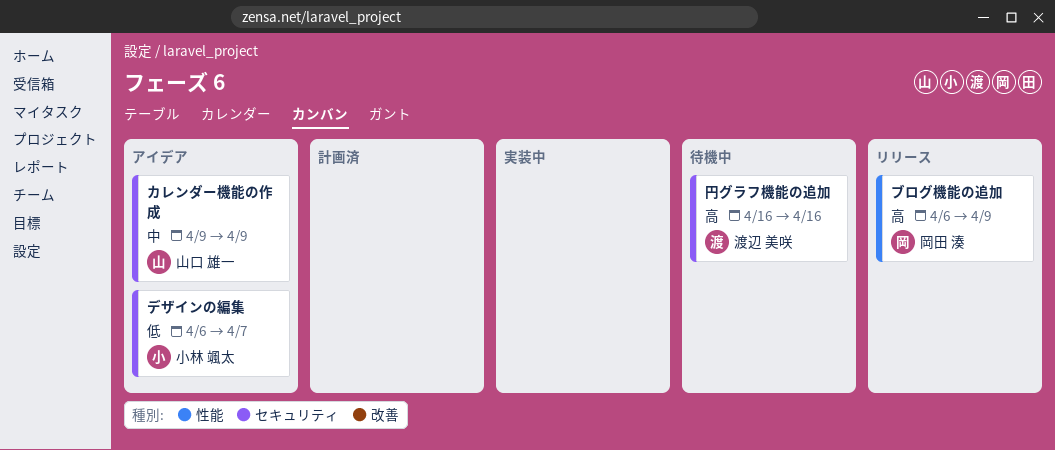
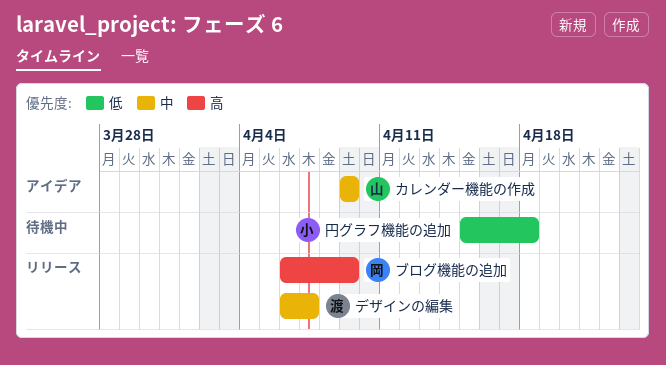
デザインの編集, status: アイデア -> リリース
デザインの編集, owner: 小林 颯太 -> 渡辺 美咲
デザインの編集, priority: 低 -> 中
円グラフ機能の追加, owner: 渡辺 美咲 -> 小林 颯太
円グラフ機能の追加, priority: 高 -> 低
円グラフ機能の追加, start: Apr 16 -> Apr 15
円グラフ機能の追加, due: Apr 16 -> Apr 18

